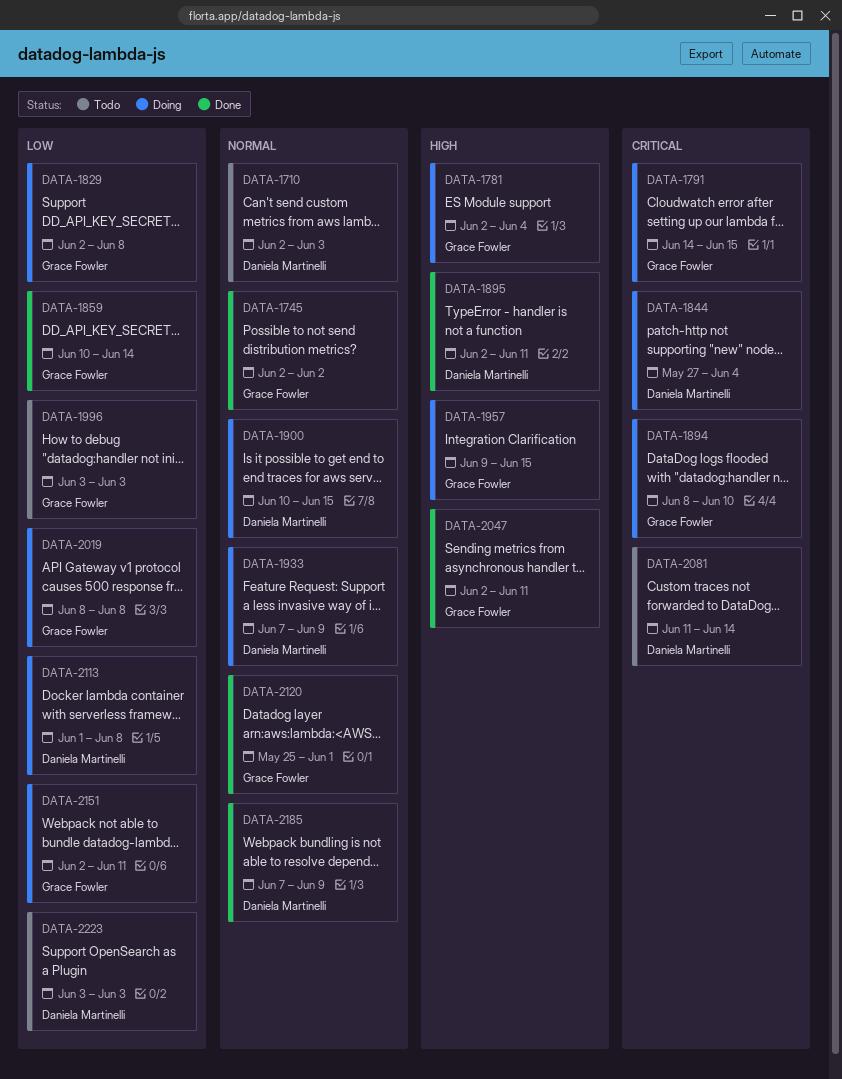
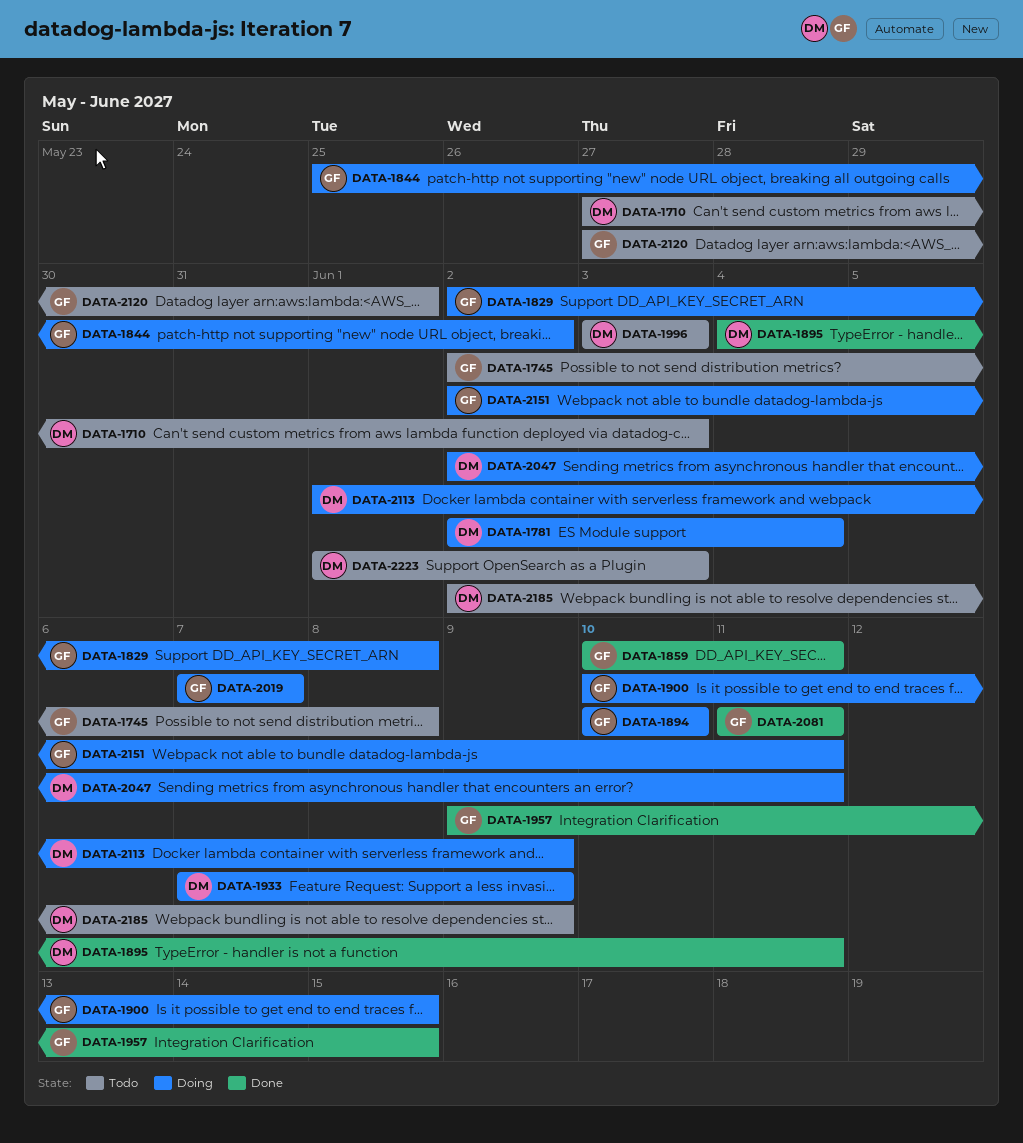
DATA-1710, start: Jun 2 -> May 27
DATA-1745, status: Done -> Todo
DATA-1745, due: Jun 2 -> Jun 8
DATA-1781, owner: Grace Fowler -> Daniela Martinelli
DATA-1791: present -> none
DATA-1844, owner: Daniela Martinelli -> Grace Fowler
DATA-1844, start: May 27 -> May 25
DATA-1844, due: Jun 4 -> Jun 2
DATA-1859, due: Jun 14 -> Jun 11
DATA-1894, start: Jun 8 -> Jun 10
DATA-1895, start: Jun 2 -> Jun 4
DATA-1900, owner: Daniela Martinelli -> Grace Fowler
DATA-1957, status: Doing -> Done
DATA-1996, owner: Grace Fowler -> Daniela Martinelli
DATA-2019, start: Jun 8 -> Jun 7
DATA-2019, due: Jun 8 -> Jun 7
DATA-2047, status: Done -> Doing
DATA-2047, owner: Grace Fowler -> Daniela Martinelli
DATA-2081, status: Todo -> Done
DATA-2081, owner: Daniela Martinelli -> Grace Fowler
DATA-2081, due: Jun 14 -> Jun 11
DATA-2113, due: Jun 8 -> Jun 9
DATA-2120, status: Done -> Todo
DATA-2120, start: May 25 -> May 27
DATA-2185, status: Done -> Todo
DATA-2185, start: Jun 7 -> Jun 2
DATA-2223, start: Jun 3 -> Jun 1

